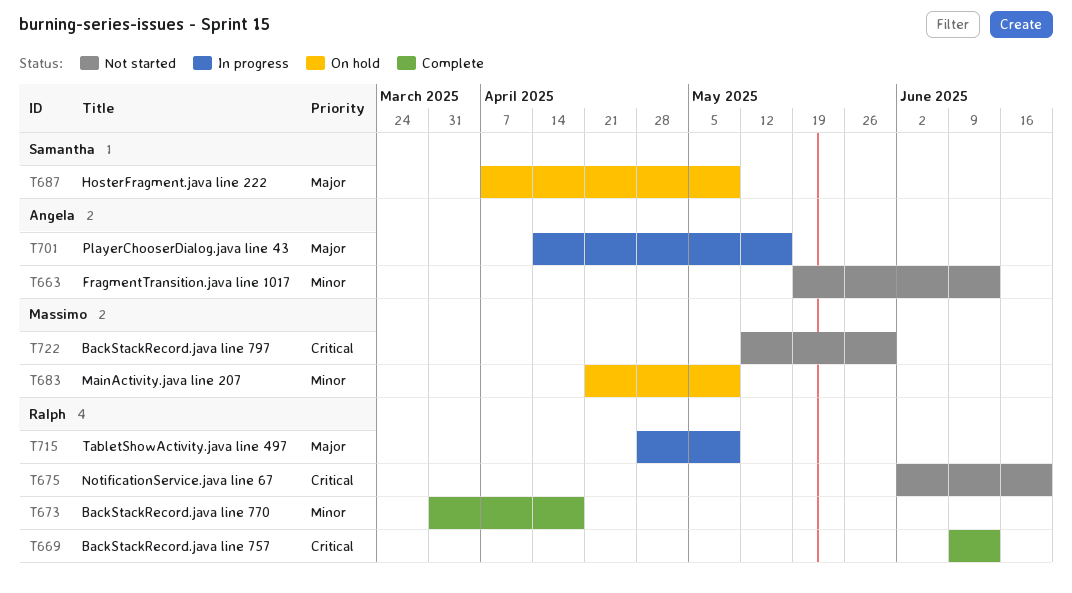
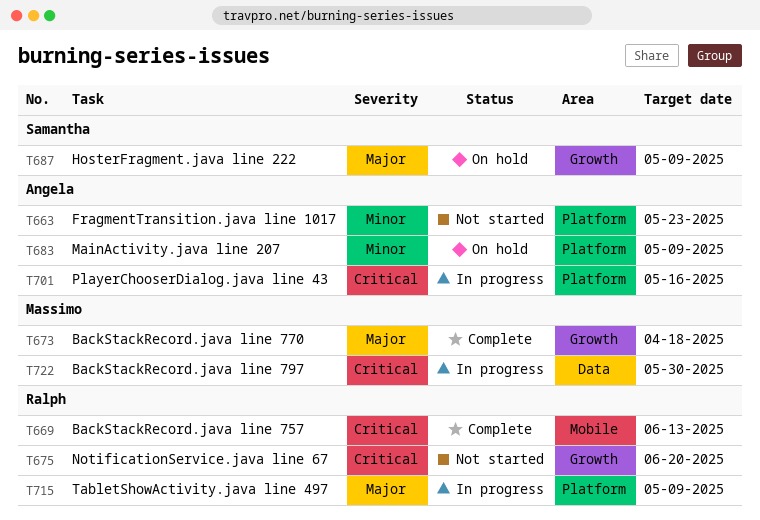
T663, due: Jun 13 -> May 23
T673, owner: Ralph -> Massimo
T673, priority: Minor -> Major
T683, owner: Massimo -> Angela
T701, priority: Major -> Critical
T722, status: Not started -> In progress

